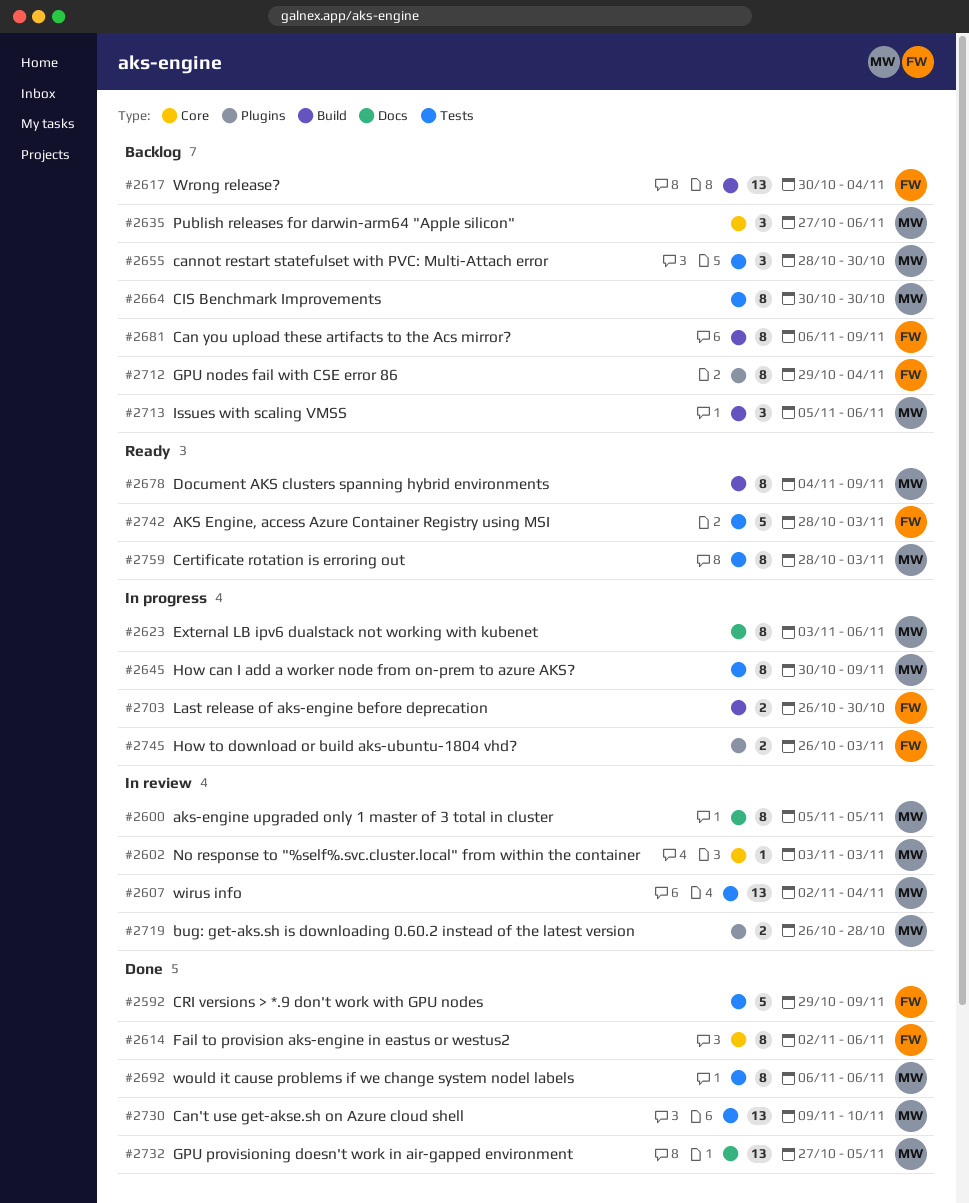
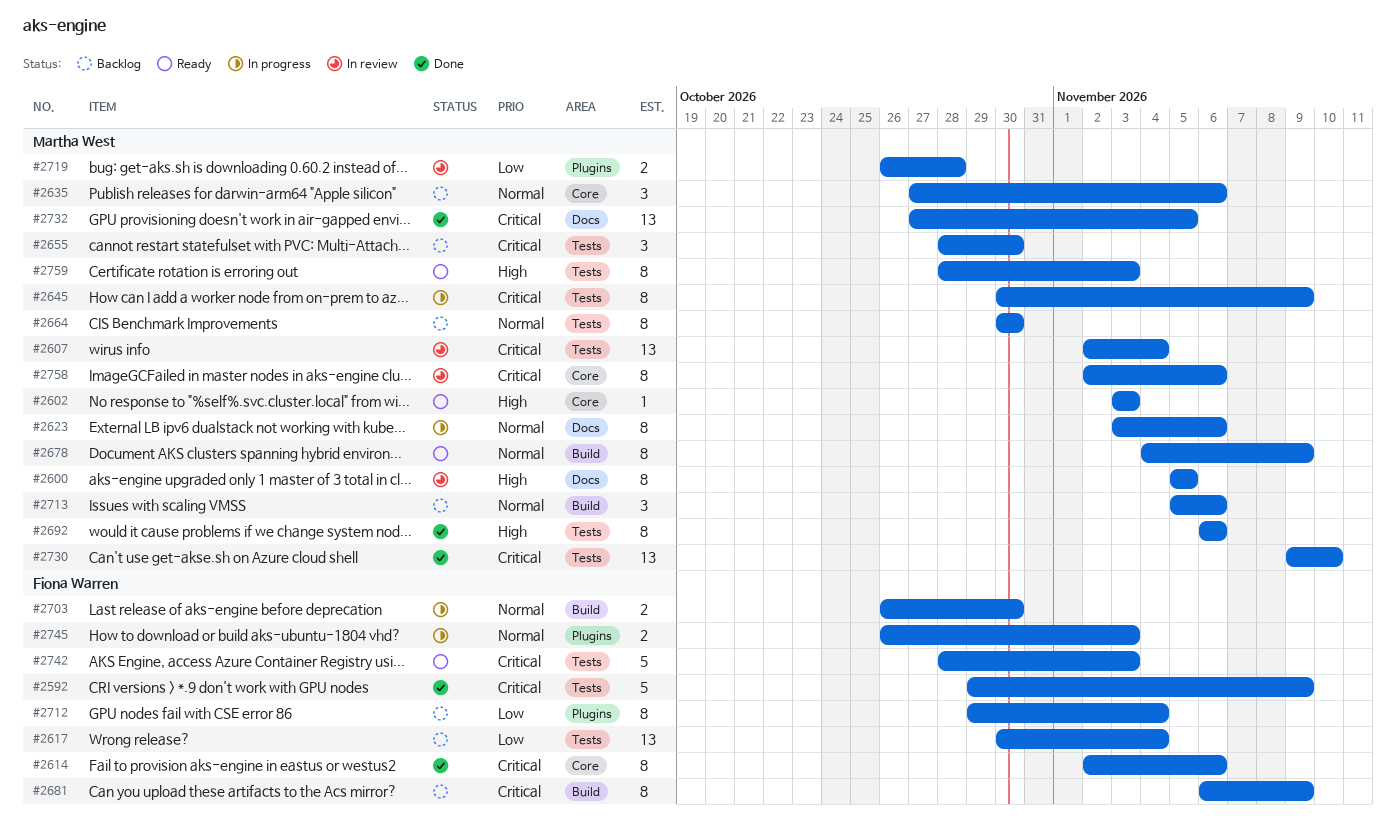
#2602, status: In review -> Ready
#2617, label: Build -> Tests
#2758: none -> present

